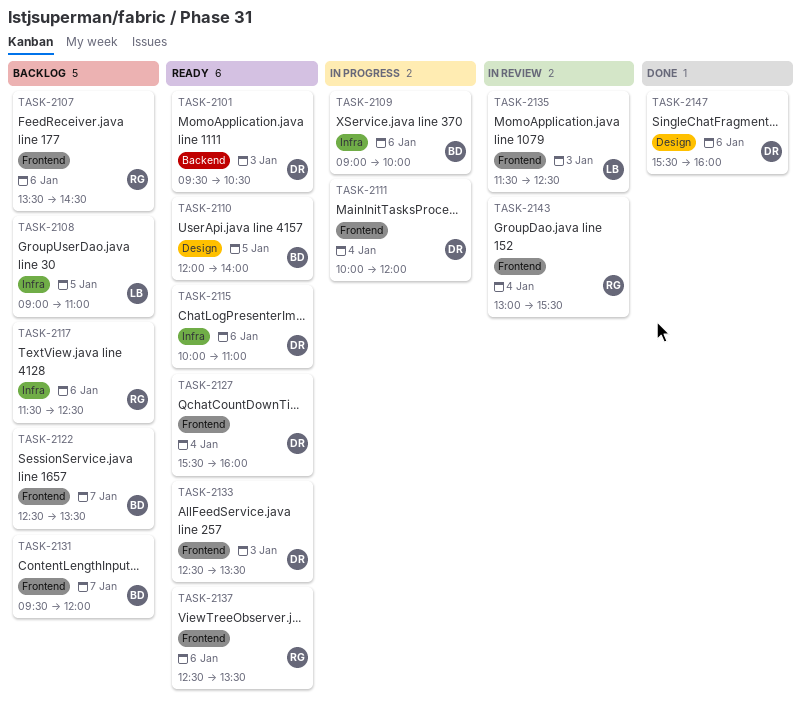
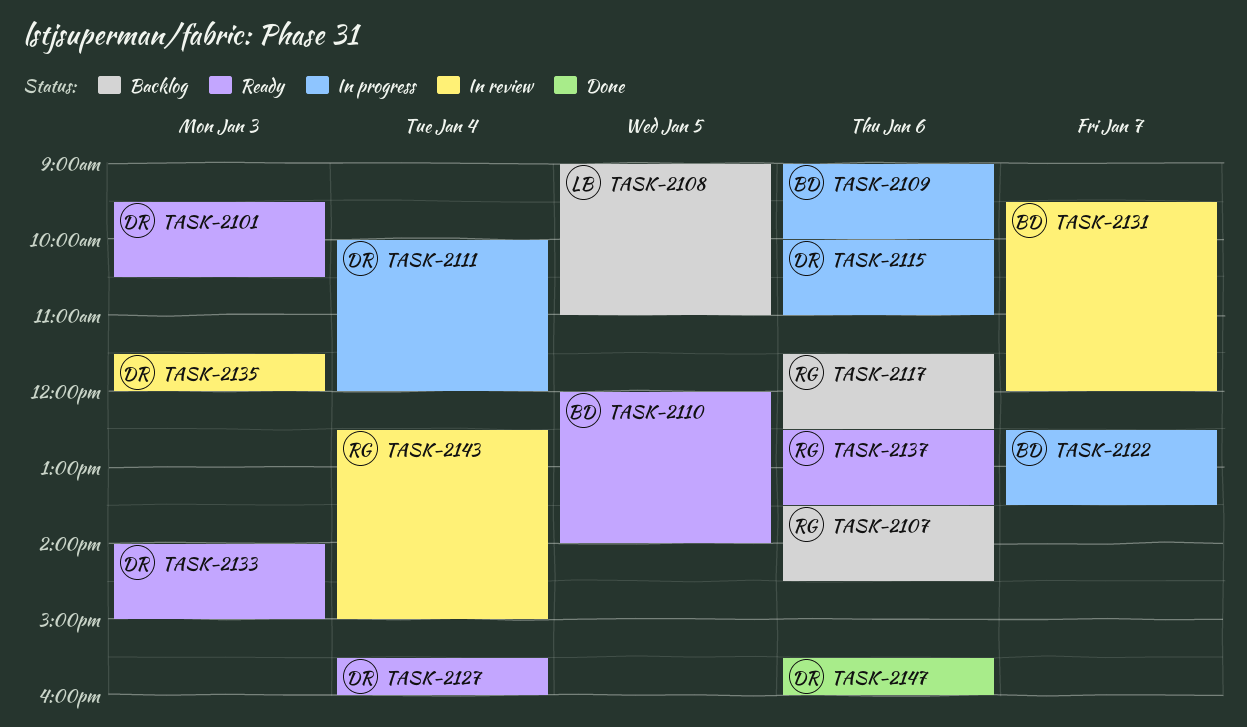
TASK-2115, status: Ready -> In progress
TASK-2122, status: Backlog -> In progress
TASK-2131, status: Backlog -> In review
TASK-2133, begins: 12:30 -> 14:00
TASK-2133, ends: 13:30 -> 15:00
TASK-2135, owner: LB -> DR
TASK-2135, ends: 12:30 -> 12:00
TASK-2143, begins: 13:00 -> 12:30
TASK-2143, ends: 15:30 -> 15:00

